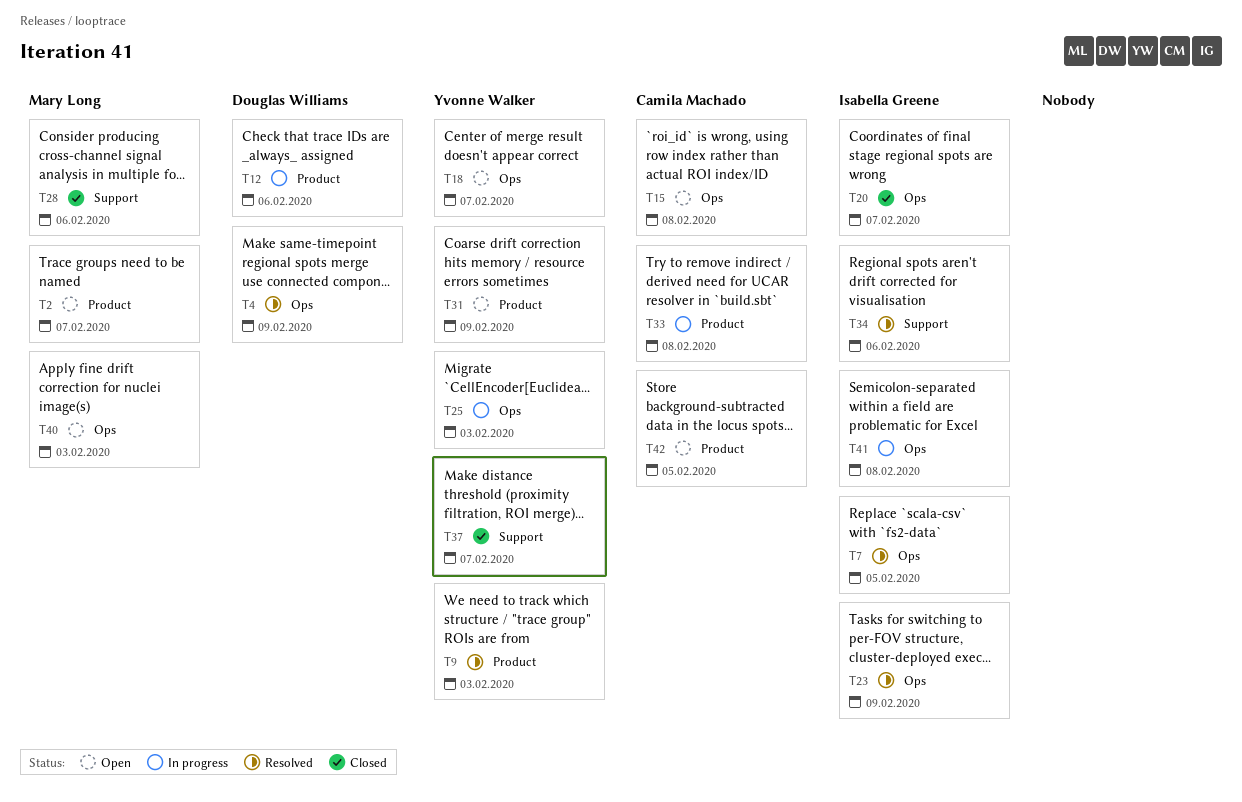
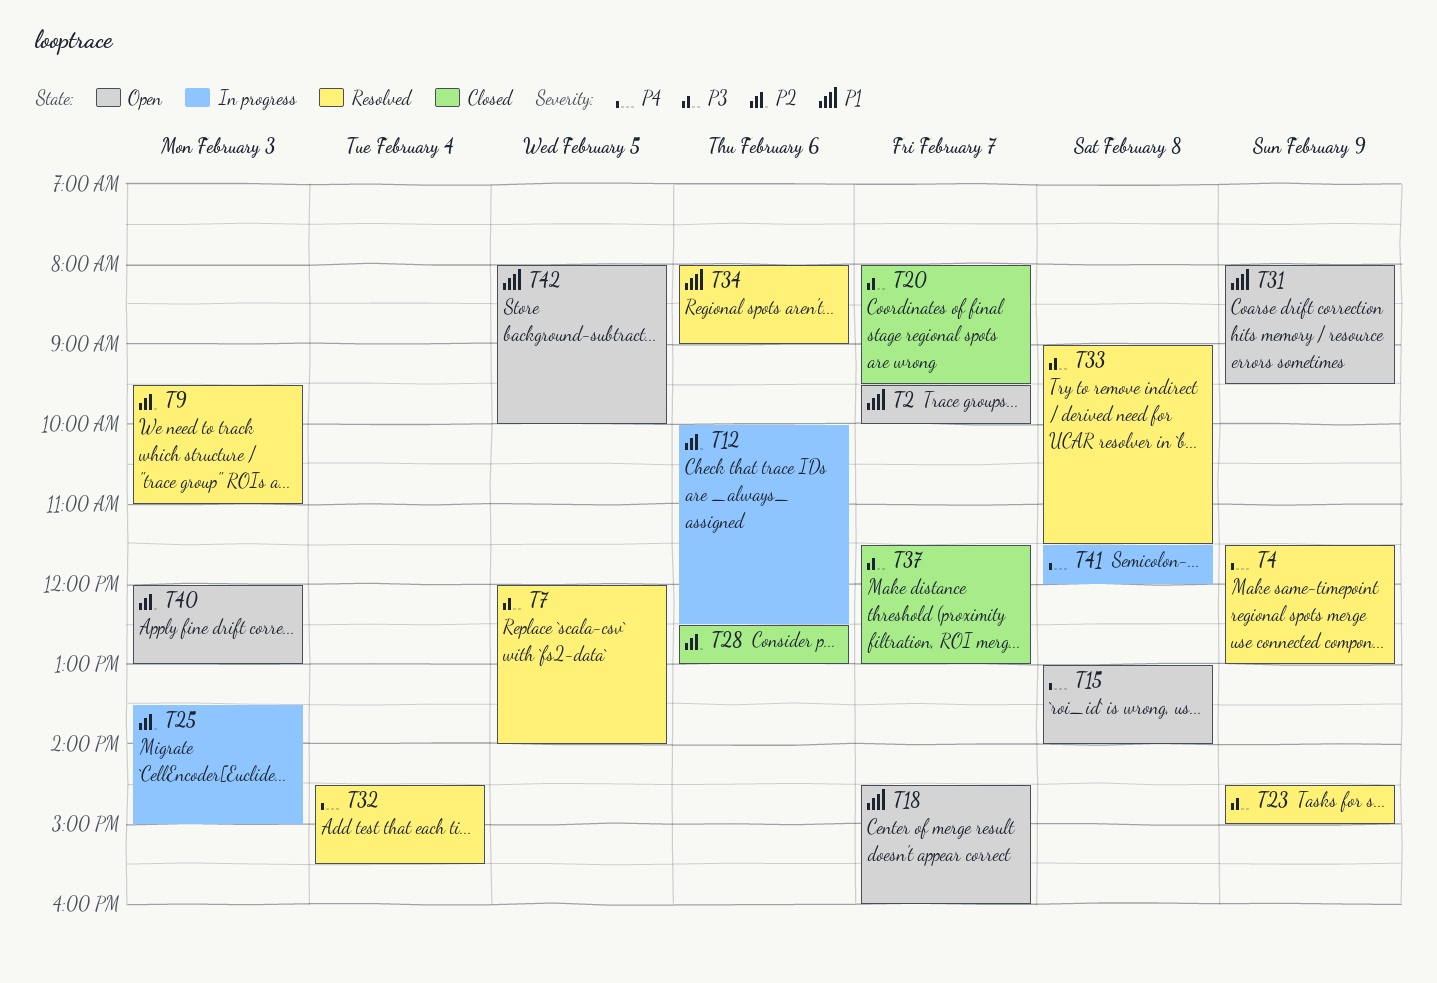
T32: none -> present
T33, status: In progress -> Resolved

